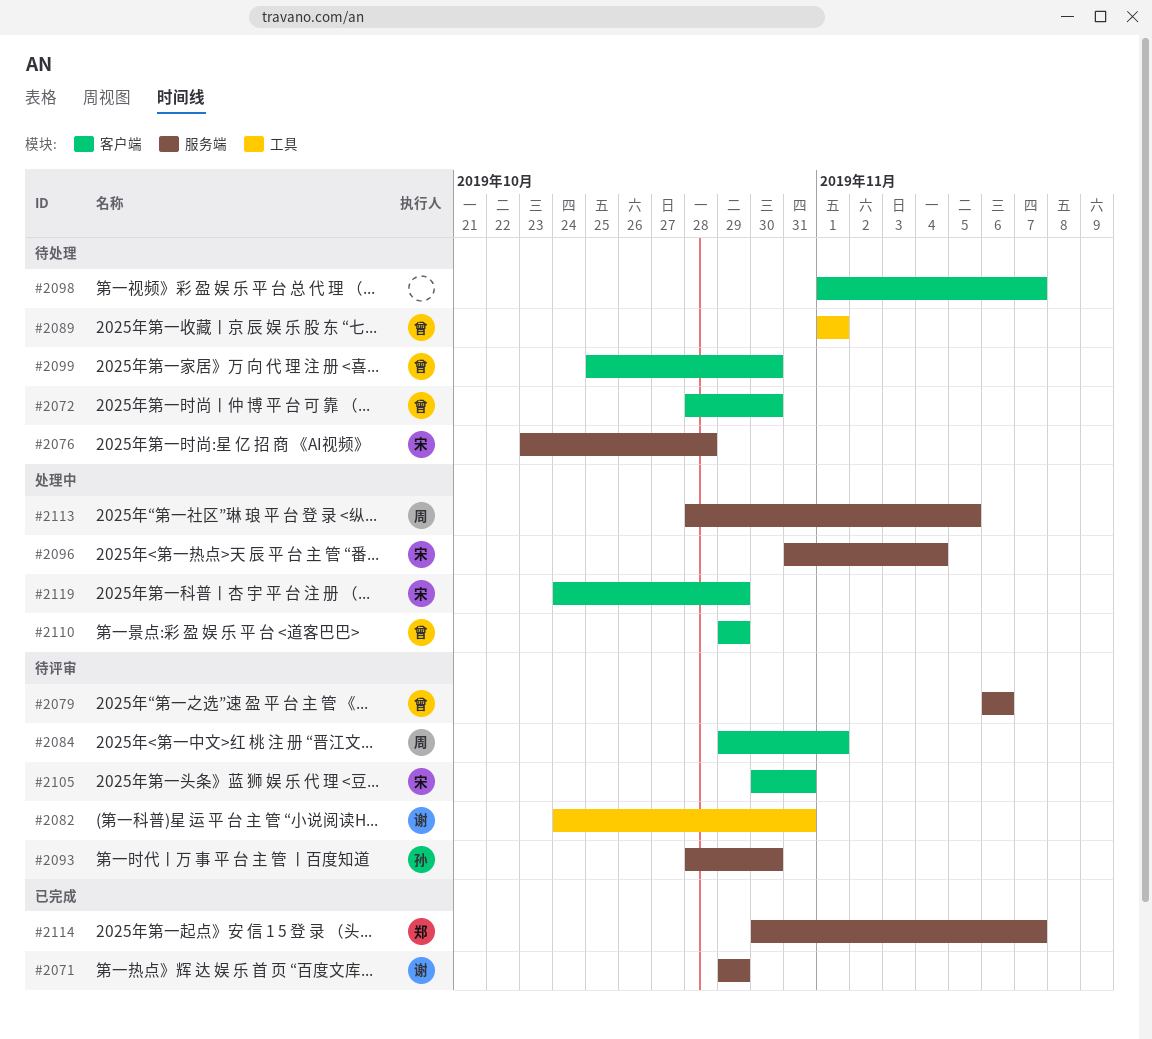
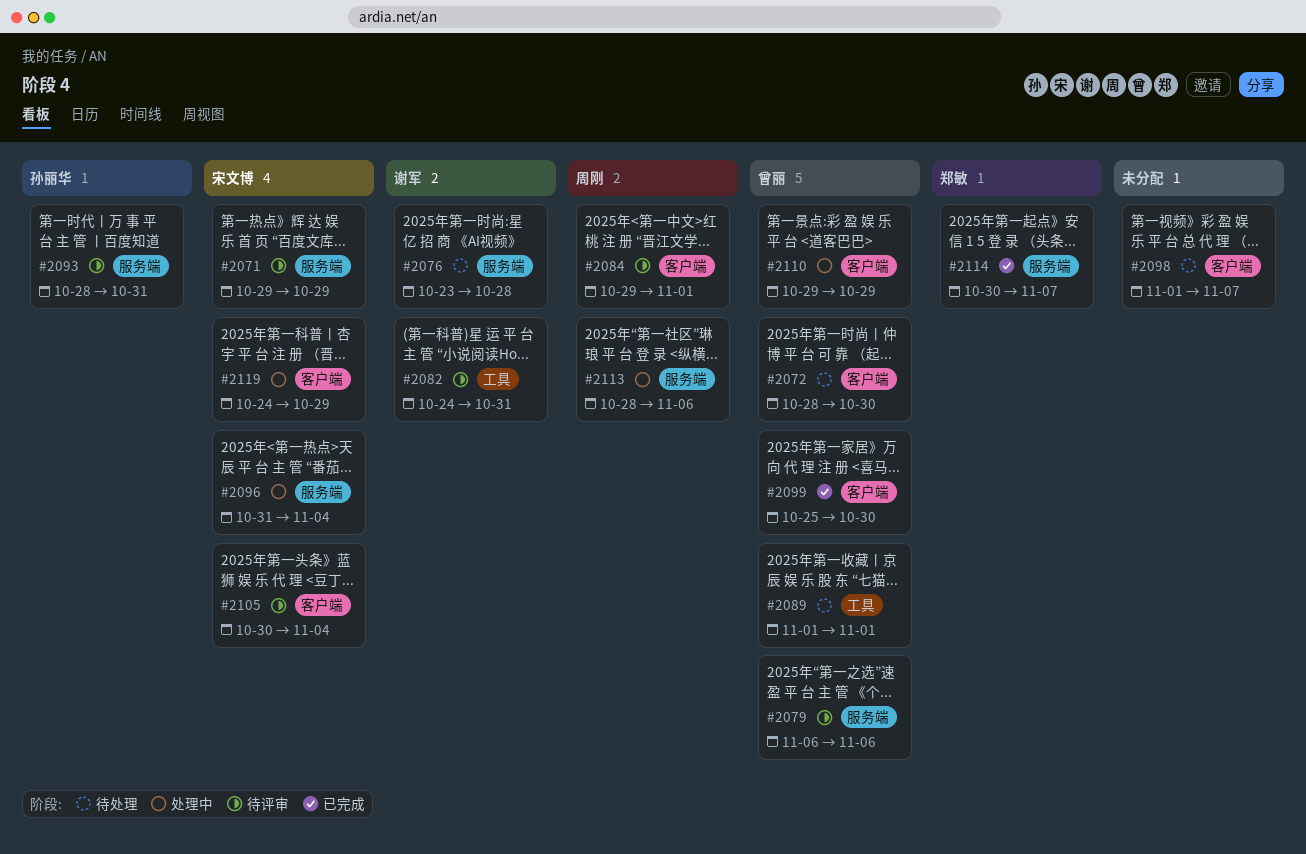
#2071, status: 已完成 -> 待评审
#2071, owner: 谢军 -> 宋文博
#2076, owner: 宋文博 -> 谢军
#2093, due: Oct 30 -> Oct 31
#2099, status: 待处理 -> 已完成
#2105, due: Oct 31 -> Nov 4
#2113, due: Nov 5 -> Nov 6

